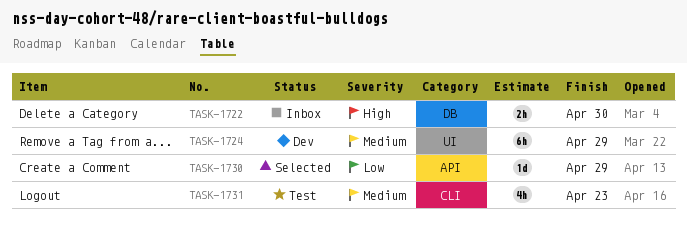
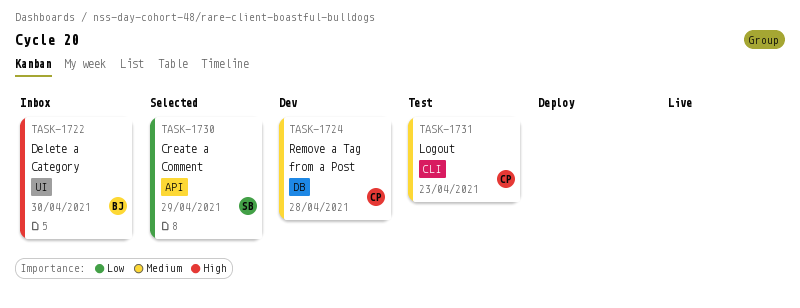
TASK-1722, label: DB -> UI
TASK-1724, label: UI -> DB
TASK-1724, due: Apr 29 -> Apr 28

